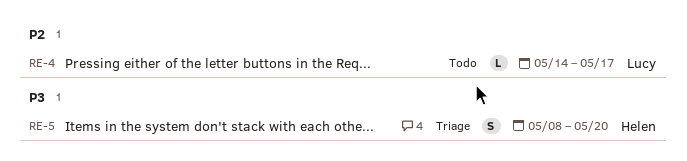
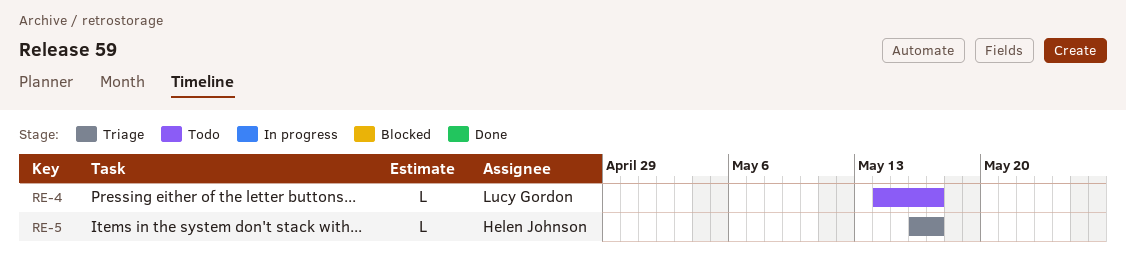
RE-5, estimate: S -> L
RE-5, start: May 8 -> May 16
RE-5, due: May 20 -> May 17

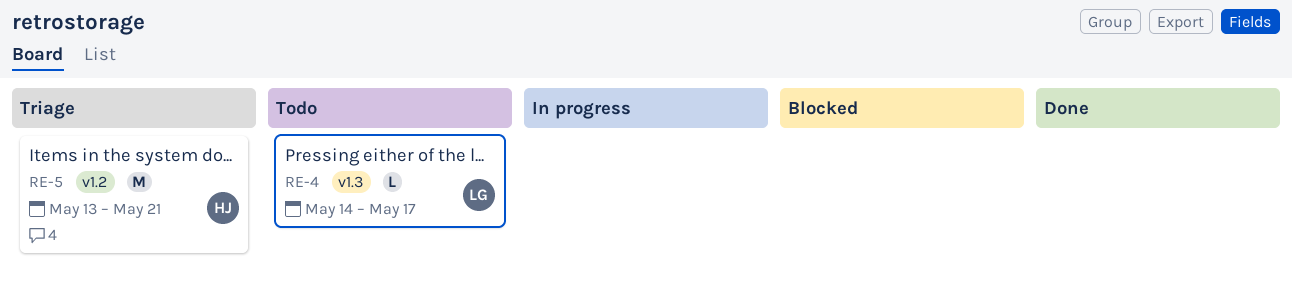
RE-5, estimate: L -> M
RE-5, start: May 16 -> May 13
RE-5, due: May 17 -> May 21

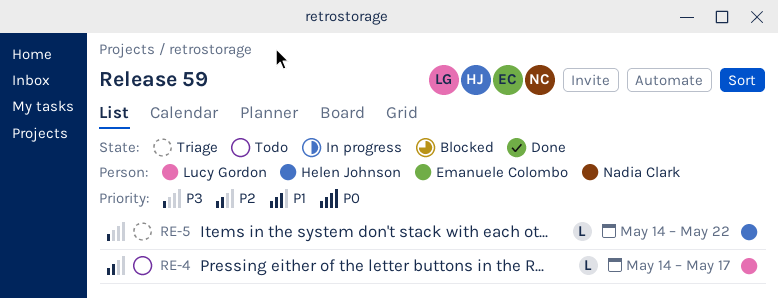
RE-5, estimate: M -> L
RE-5, start: May 13 -> May 14
RE-5, due: May 21 -> May 22

